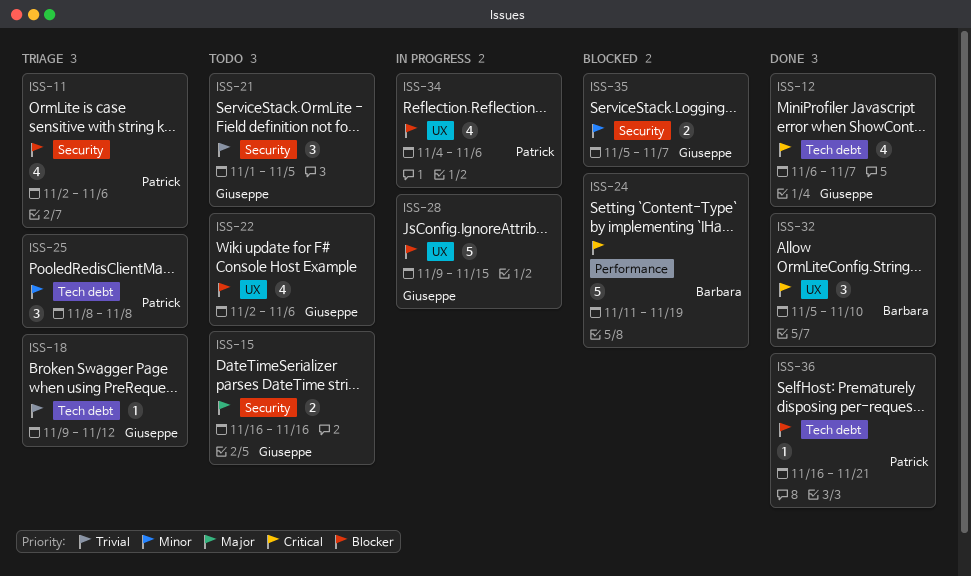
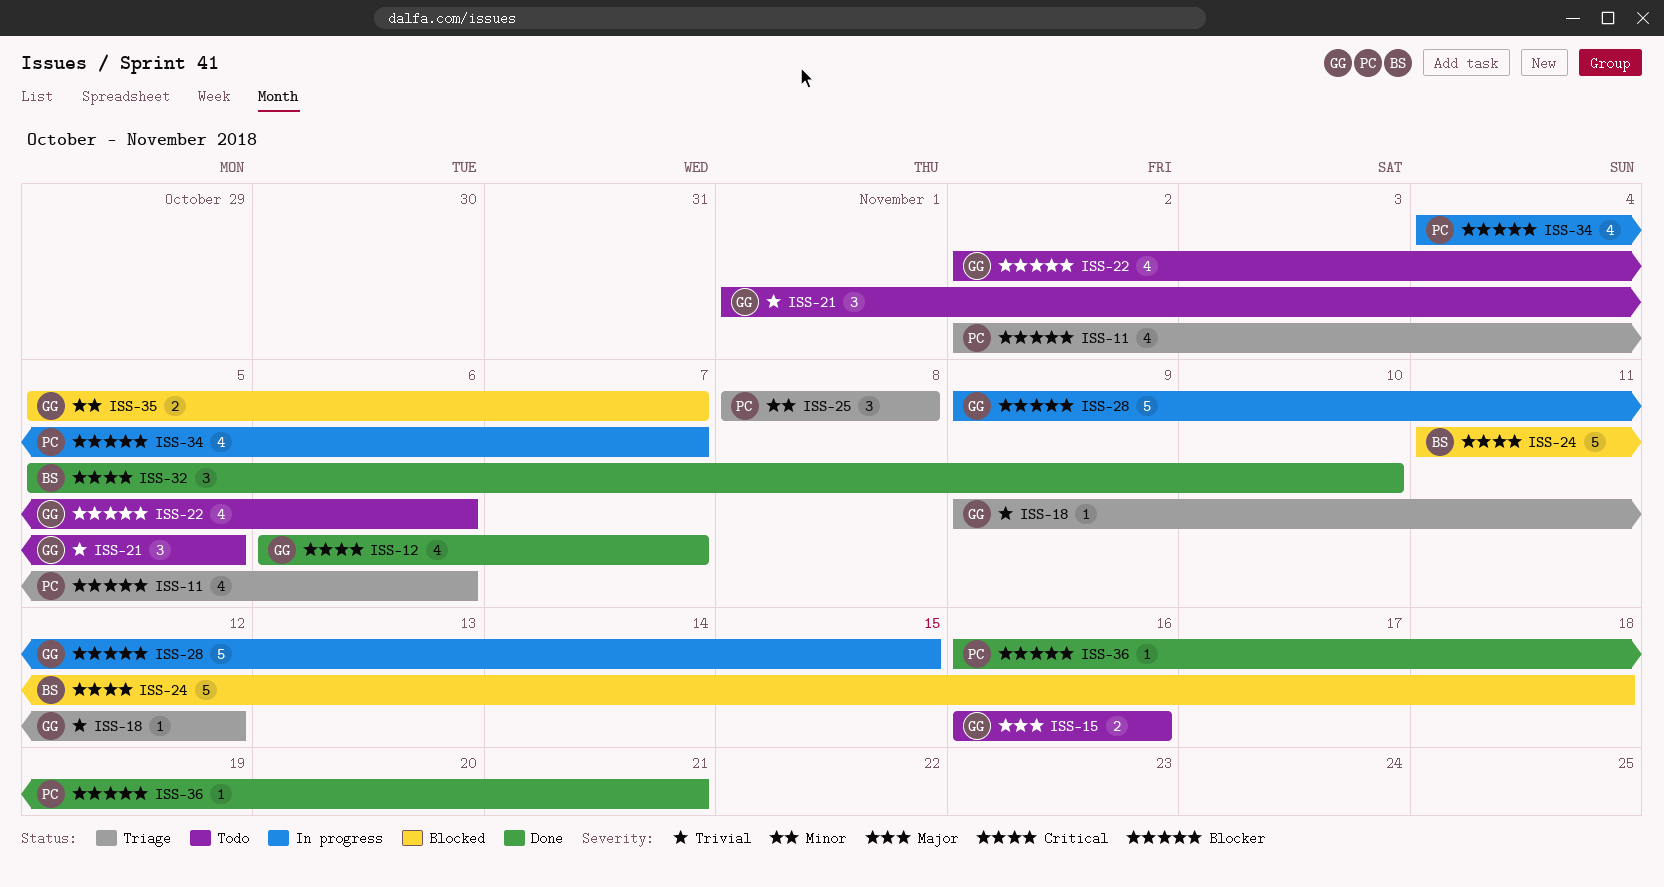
ISS-24, due: Nov 19 -> Nov 18
ISS-34, due: Nov 6 -> Nov 7

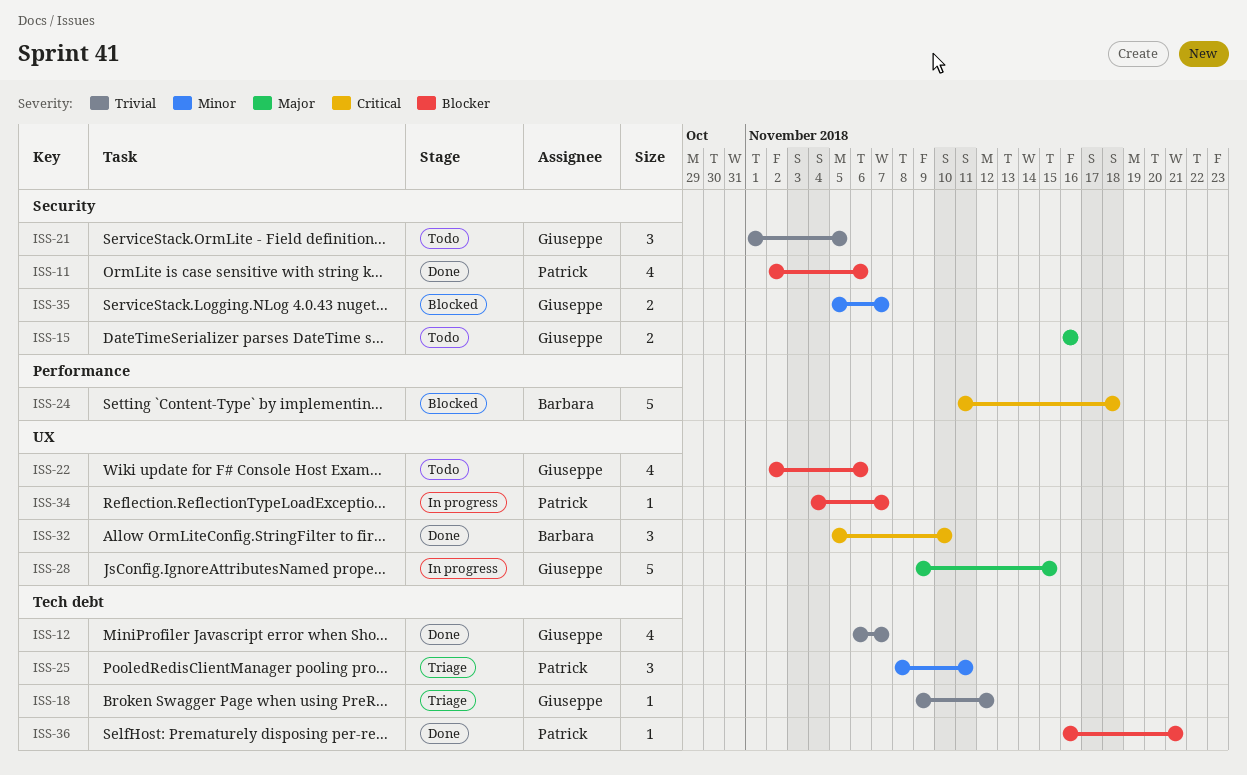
ISS-11, status: Triage -> Done
ISS-12, priority: Critical -> Trivial
ISS-25, due: Nov 8 -> Nov 11
ISS-28, priority: Blocker -> Major
ISS-34, estimate: 4 -> 1

